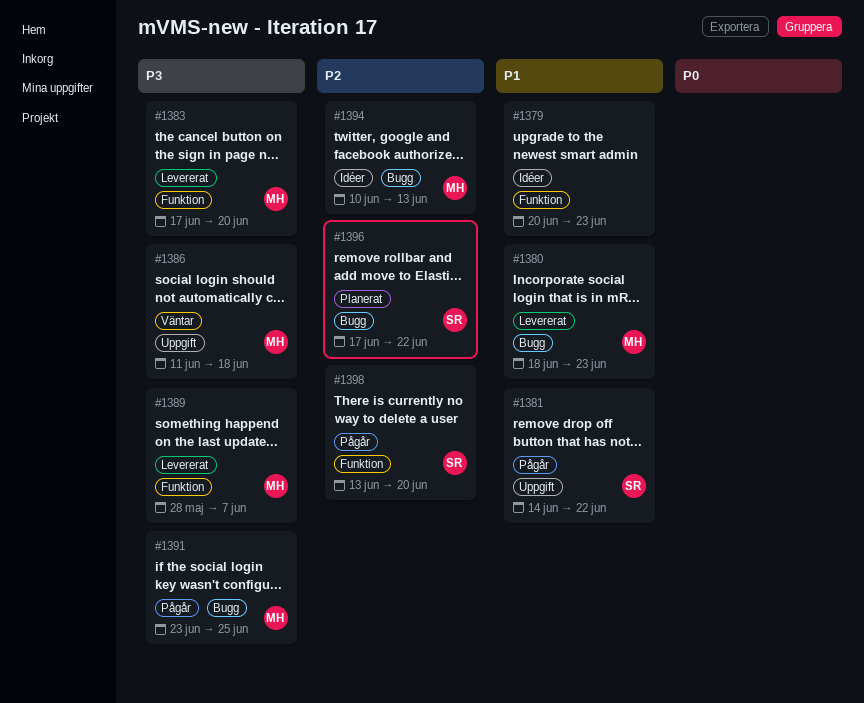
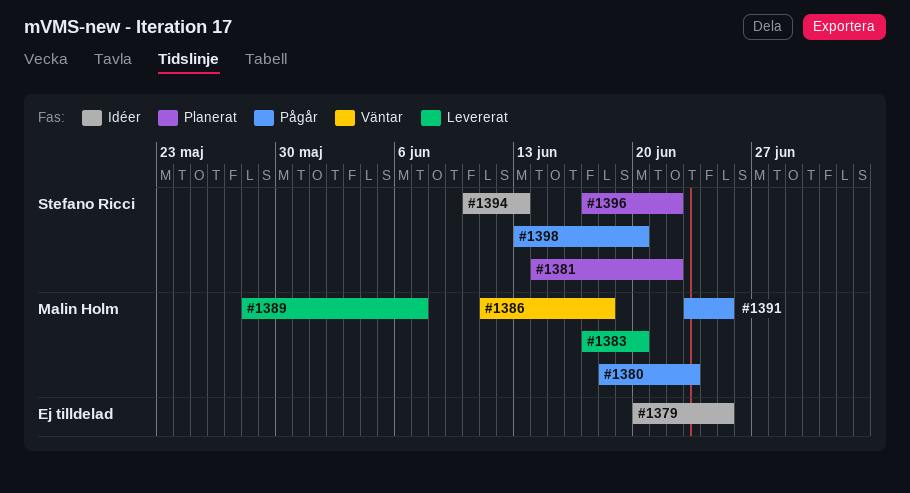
#1379, due: Jun 23 -> Jun 25
#1380, status: Levererat -> Pågår
#1381, status: Pågår -> Planerat
#1394, owner: Malin Holm -> Stefano Ricci

